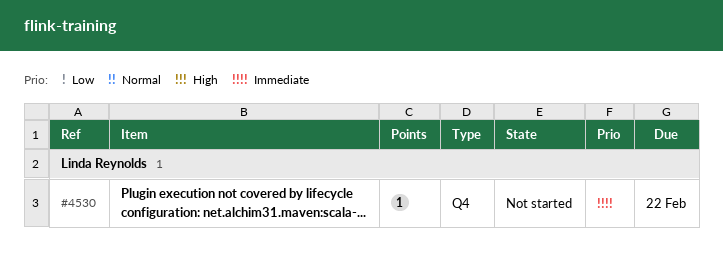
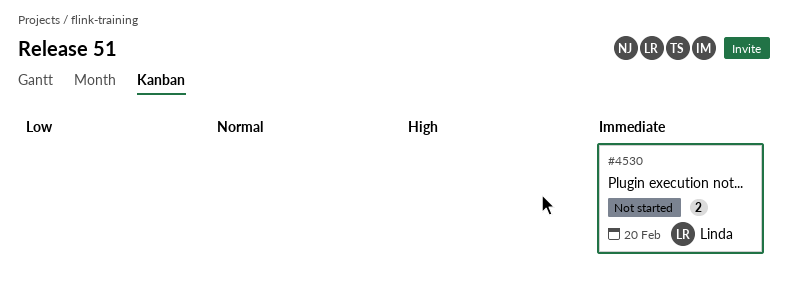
#4530, estimate: 1 -> 2
#4530, due: Feb 22 -> Feb 20

